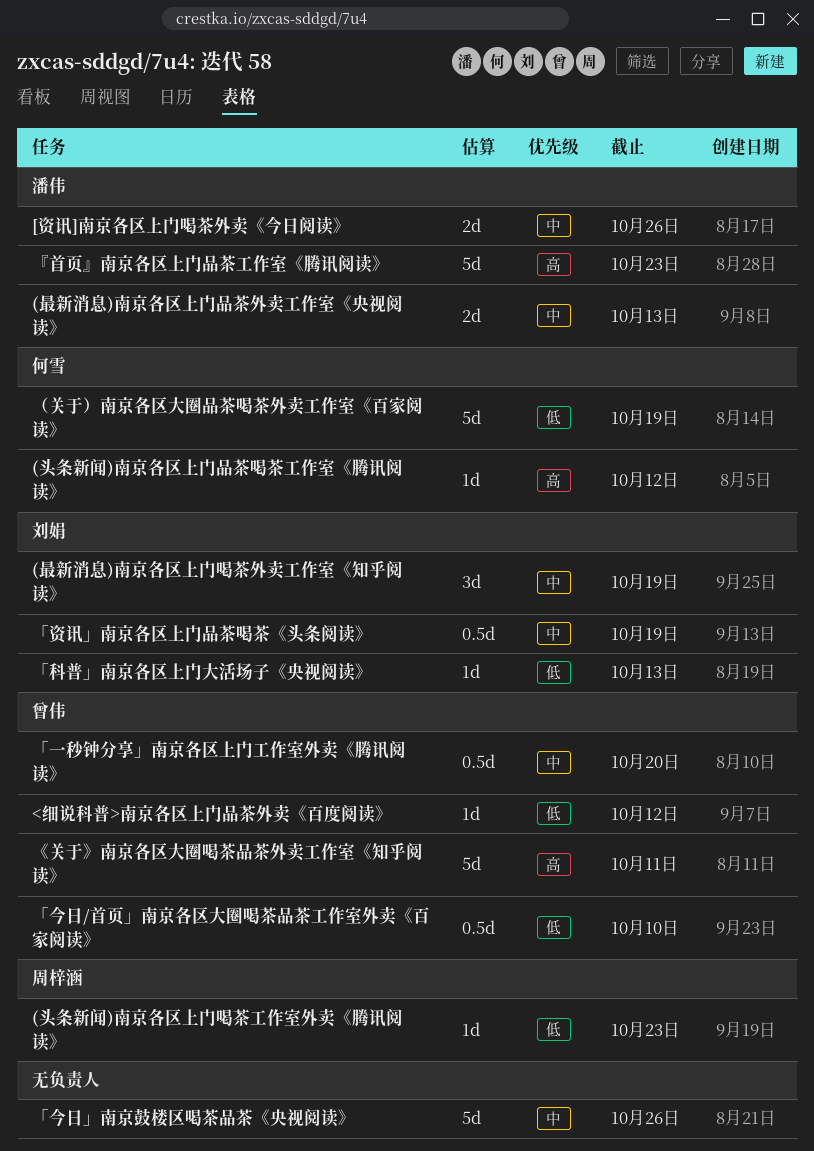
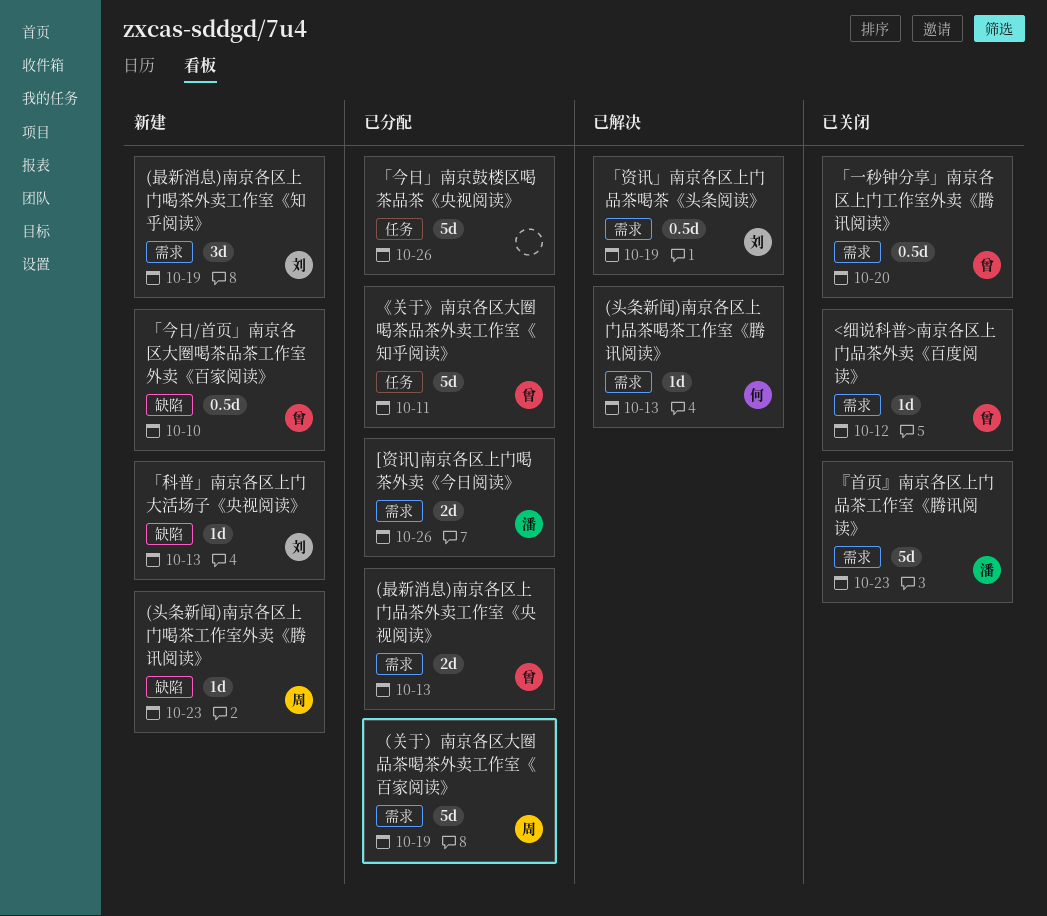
(头条新闻)南京各区上门品茶喝茶工作室《腾讯阅读》, due: Oct 12 -> Oct 13
(最新消息)南京各区上门品茶外卖工作室《央视阅读》, owner: 潘伟 -> 曾伟
（关于）南京各区大圈品茶喝茶外卖工作室《百家阅读》, owner: 何雪 -> 周梓涵

